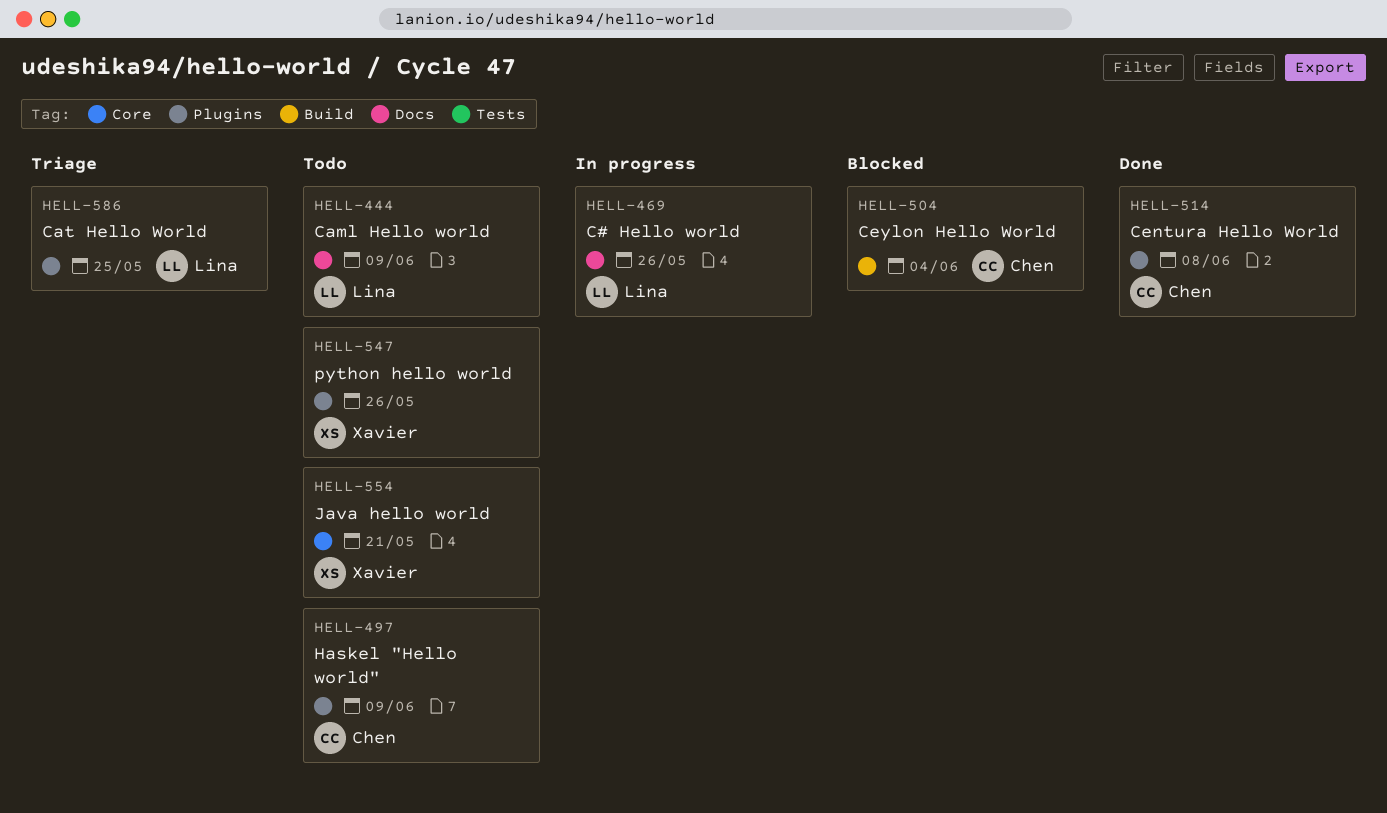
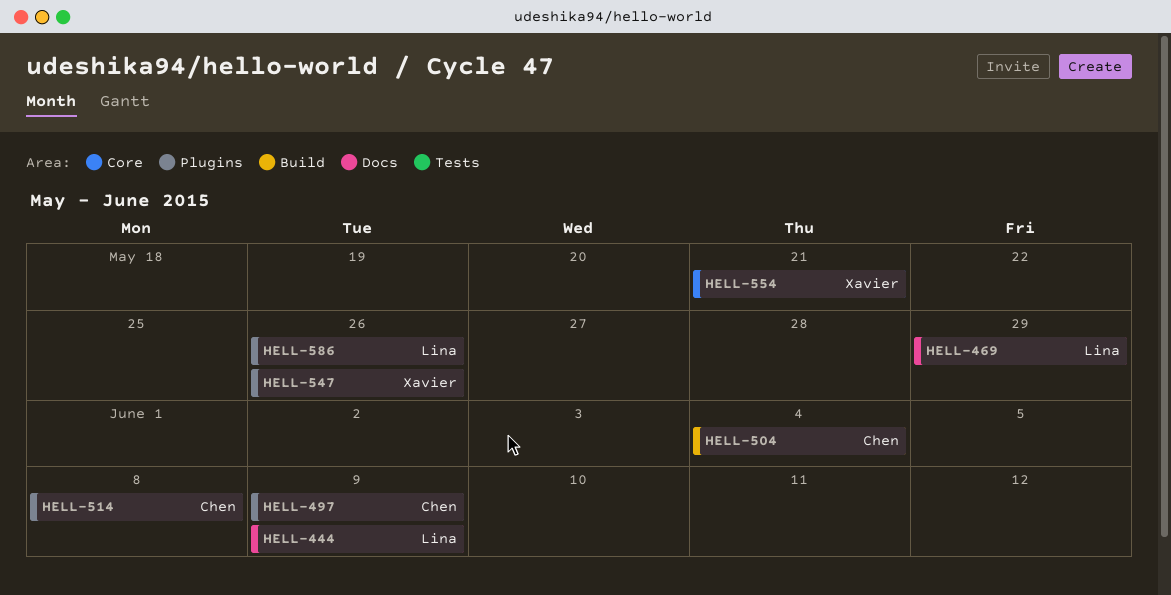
HELL-469, due: May 26 -> May 29
HELL-586, due: May 25 -> May 26

